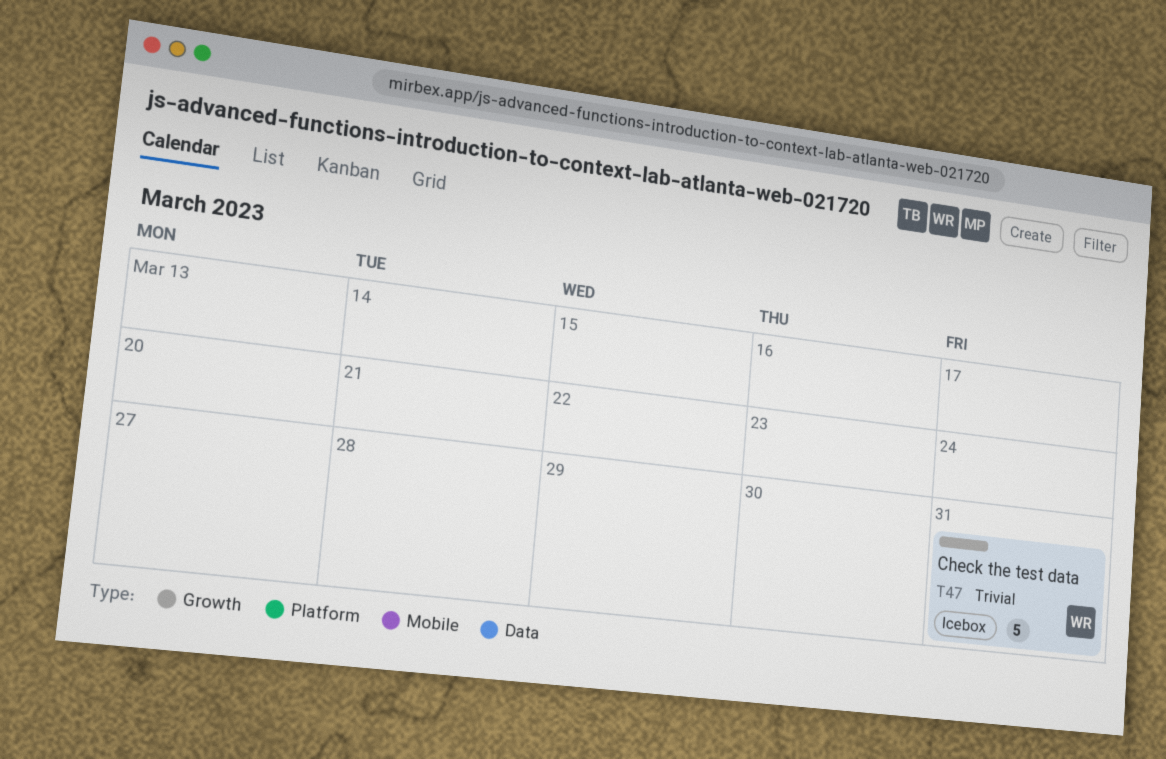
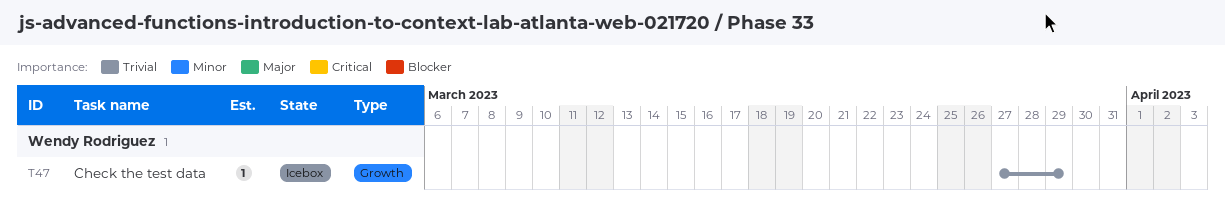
T47, estimate: 5 -> 1
T47, due: Mar 31 -> Mar 29

